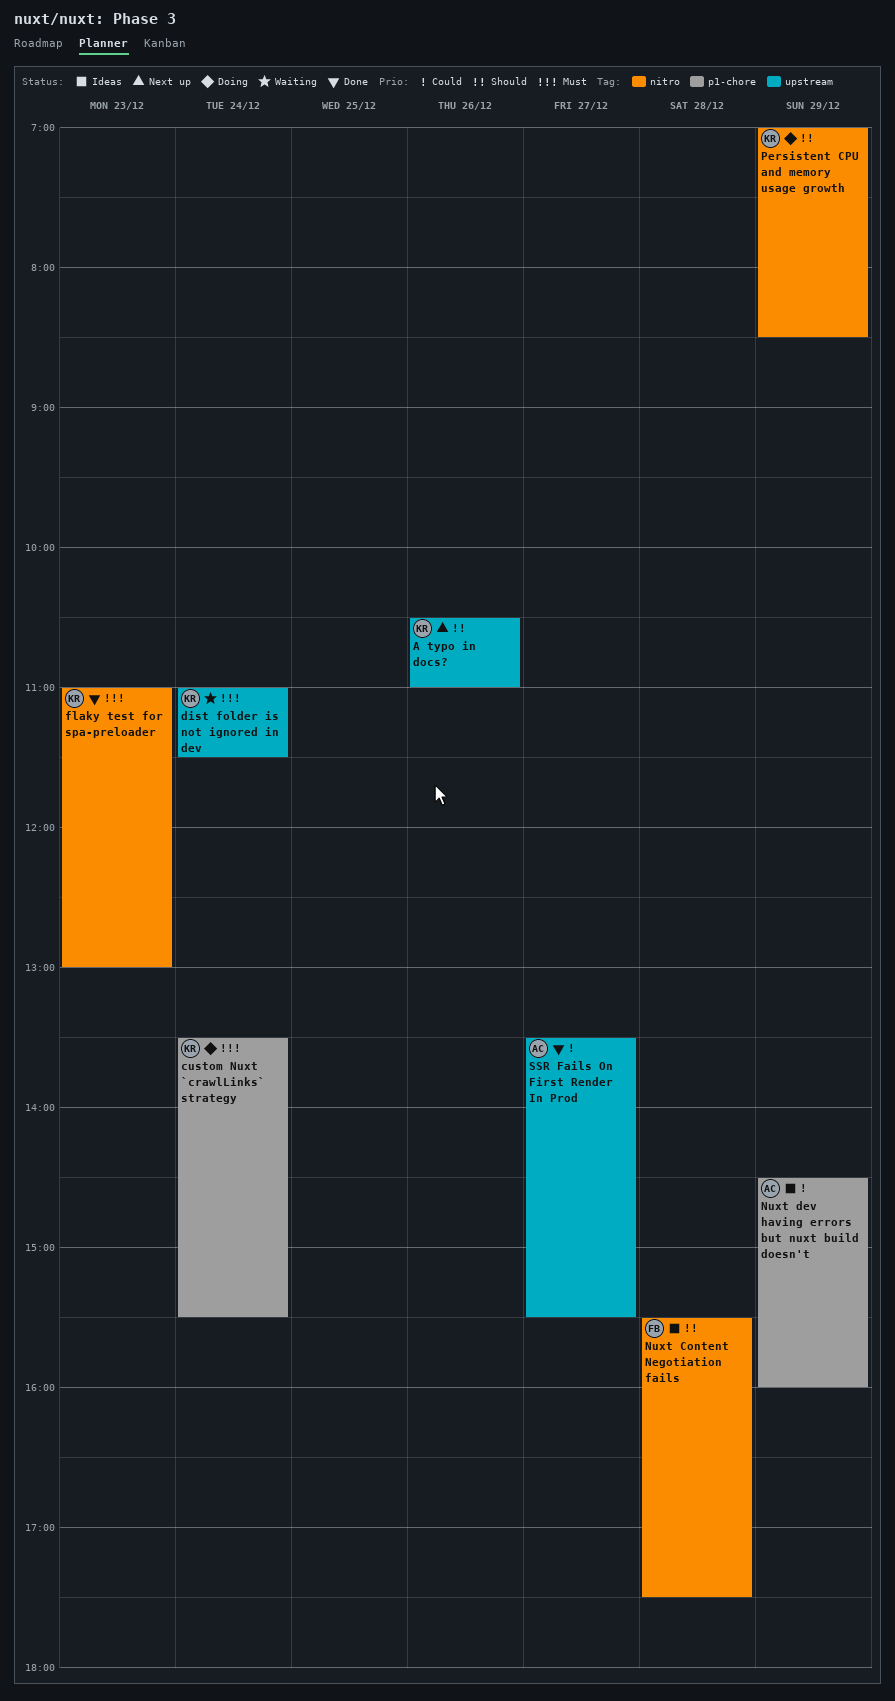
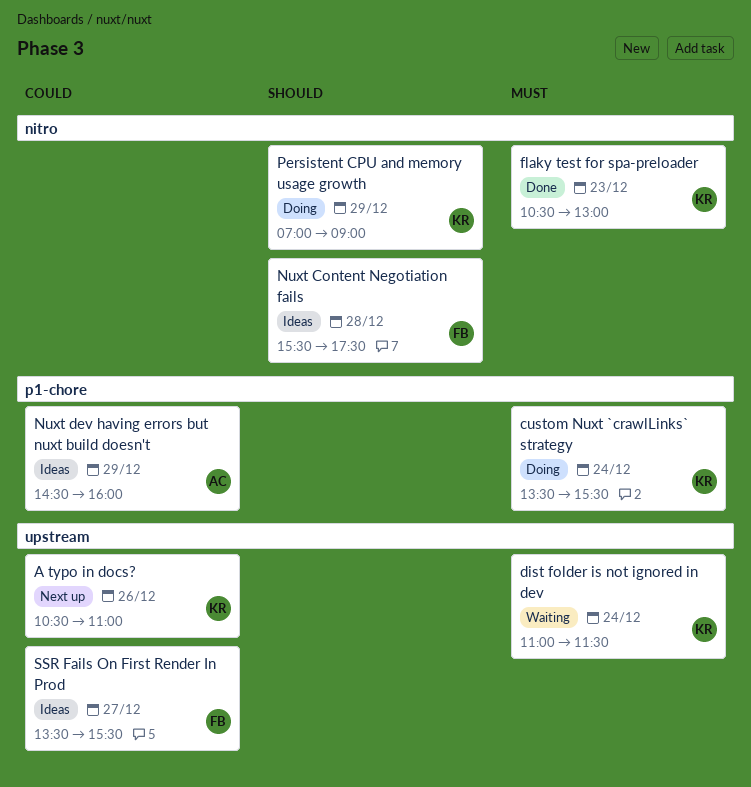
A typo in docs?, priority: Should -> Could
flaky test for spa-preloader, begins: 11:00 -> 10:30
Persistent CPU and memory usage growth, ends: 08:30 -> 09:00
SSR Fails On First Render In Prod, status: Done -> Ideas
SSR Fails On First Render In Prod, owner: AC -> FB

